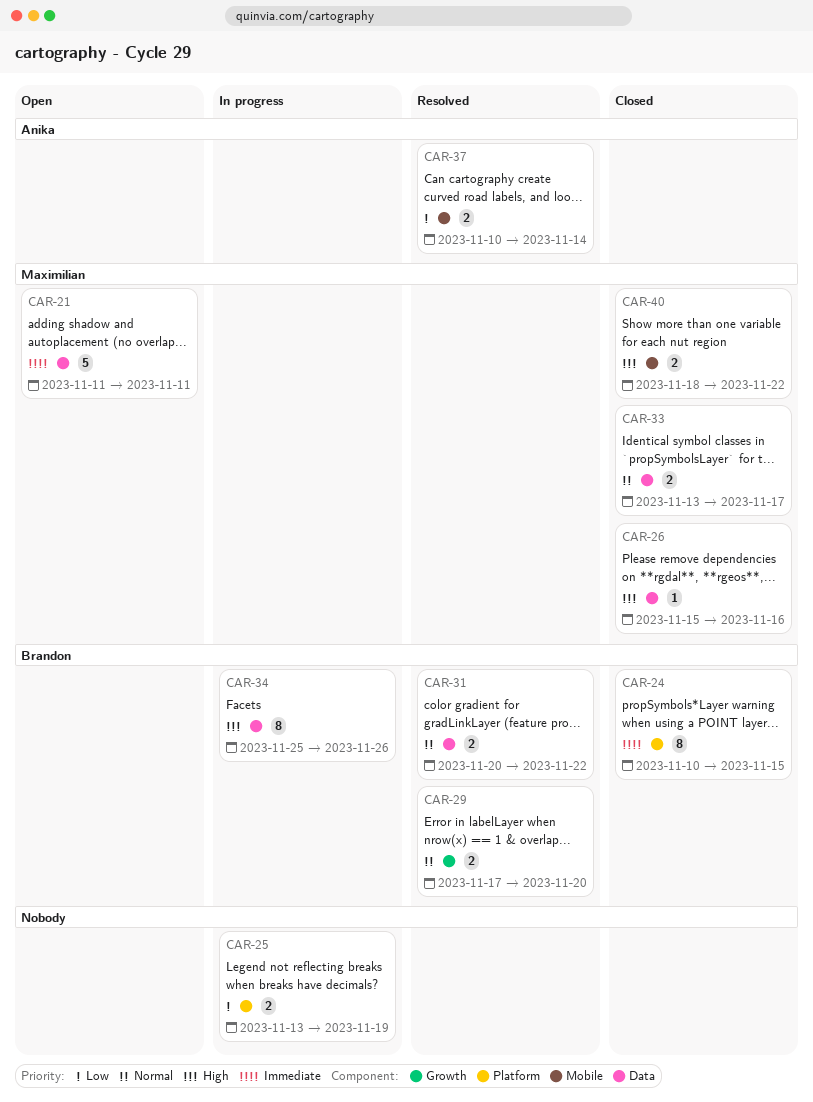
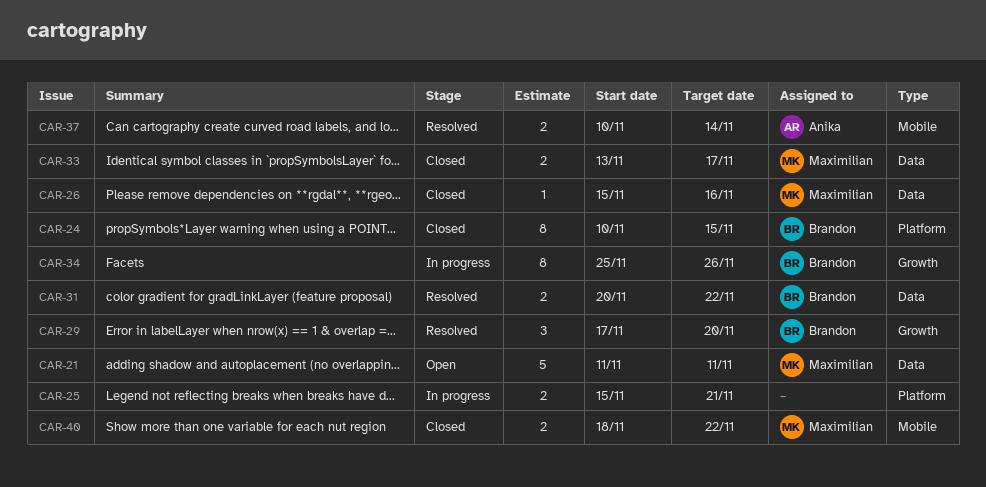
CAR-25, start: Nov 13 -> Nov 15
CAR-25, due: Nov 19 -> Nov 21
CAR-29, estimate: 2 -> 3
CAR-34, label: Data -> Growth

